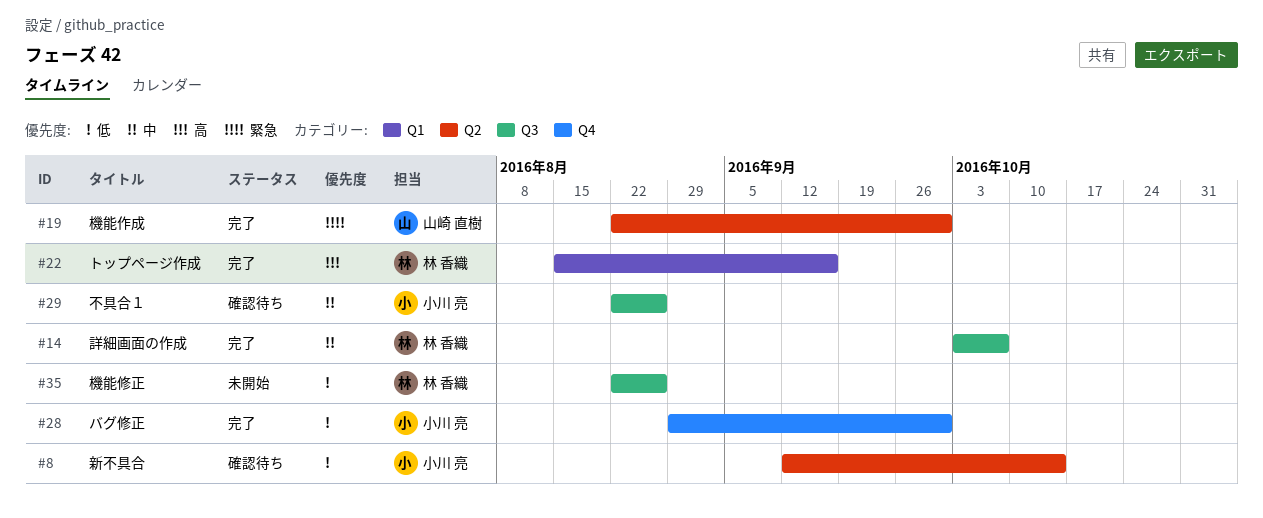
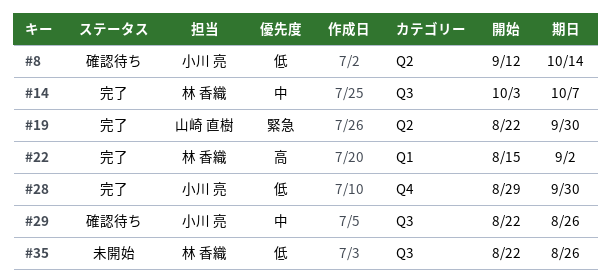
#22, due: Sep 16 -> Sep 2

